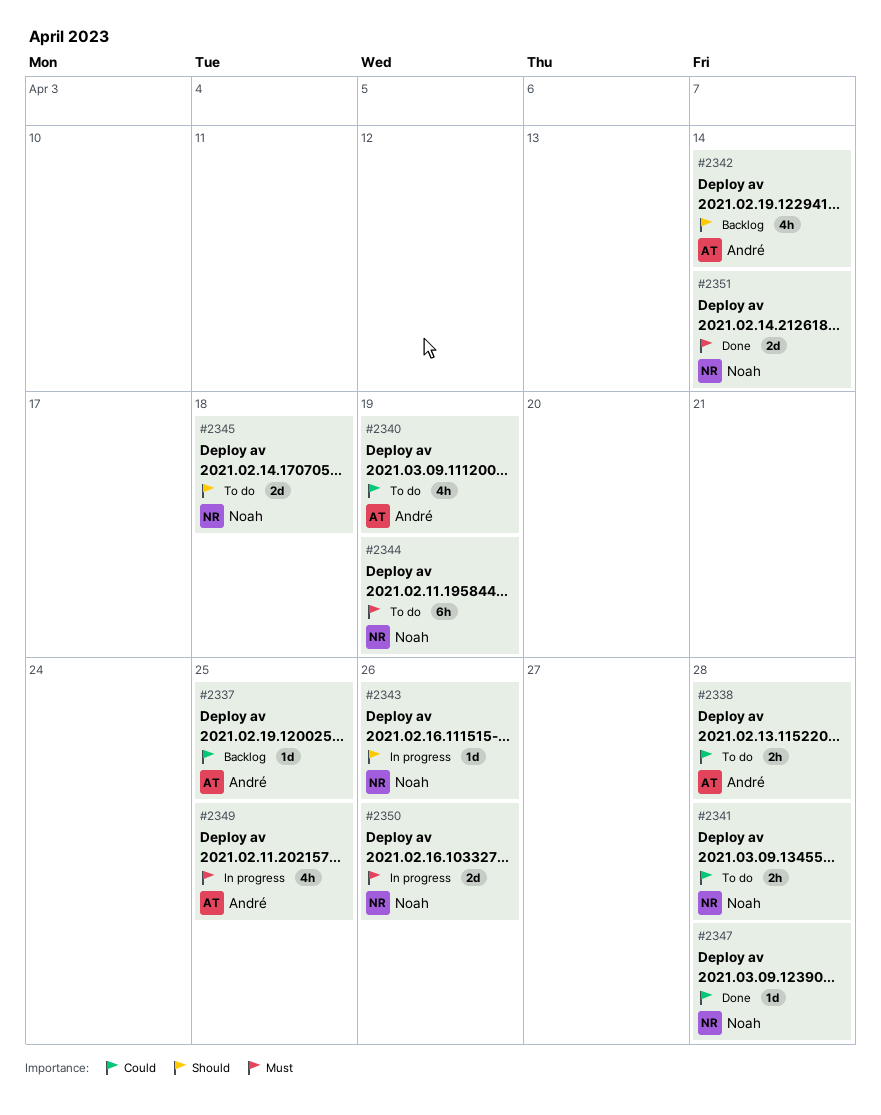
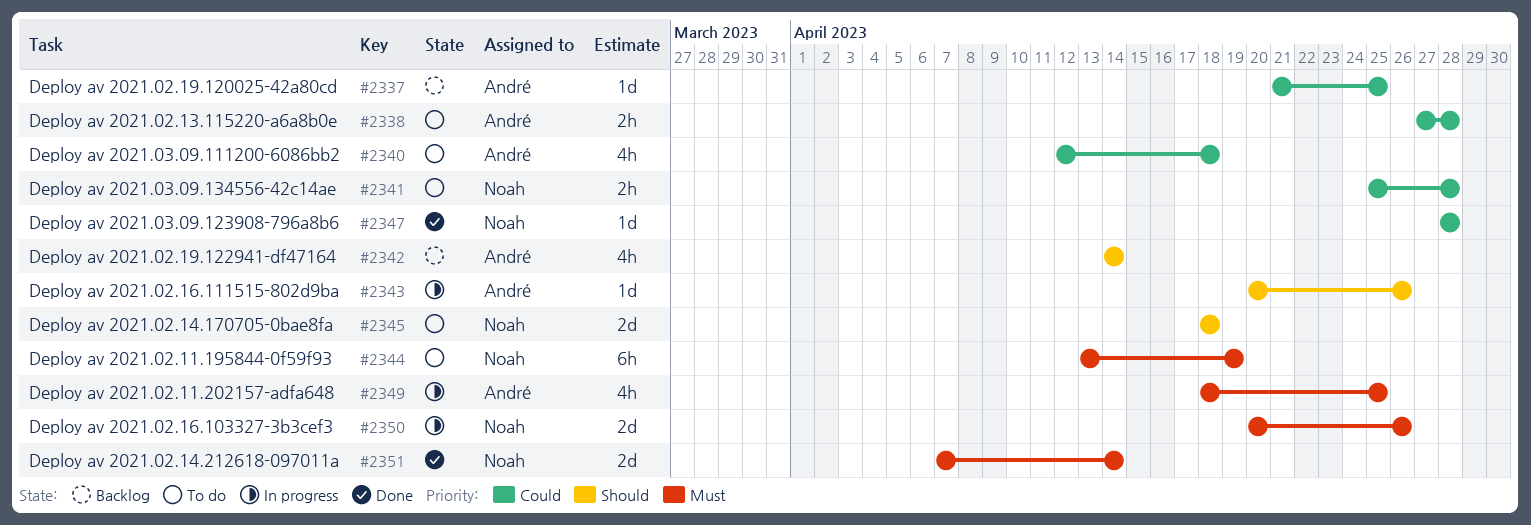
#2340, due: Apr 19 -> Apr 18
#2343, owner: Noah -> André

